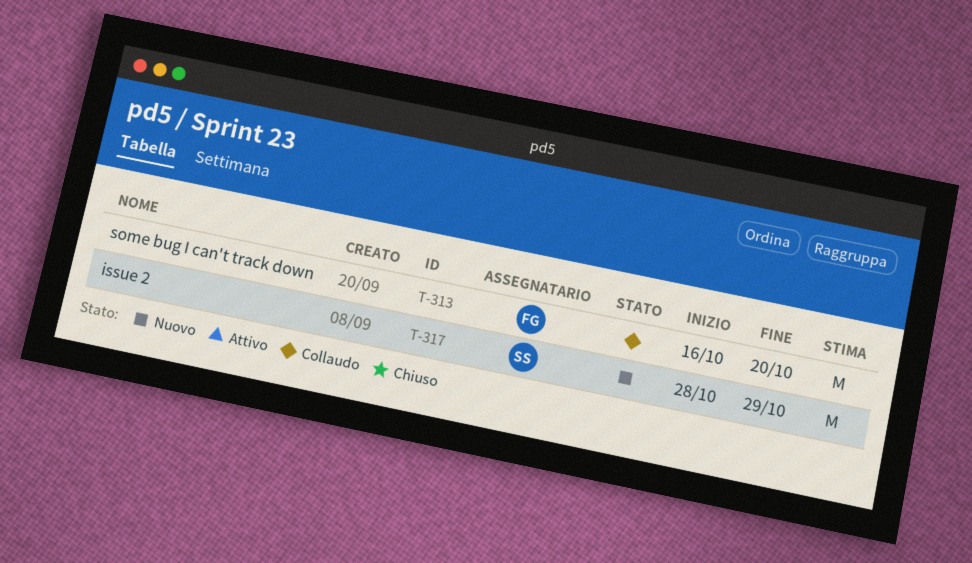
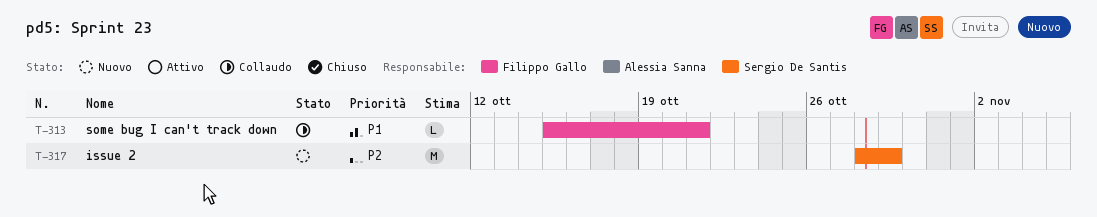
T-313, estimate: M -> L
T-313, start: Oct 16 -> Oct 15
T-313, due: Oct 20 -> Oct 21

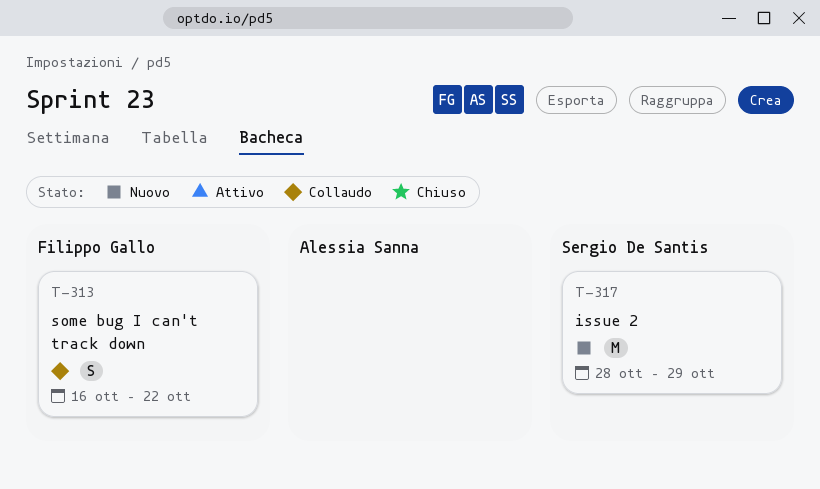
T-313, estimate: L -> S
T-313, start: Oct 15 -> Oct 16
T-313, due: Oct 21 -> Oct 22

